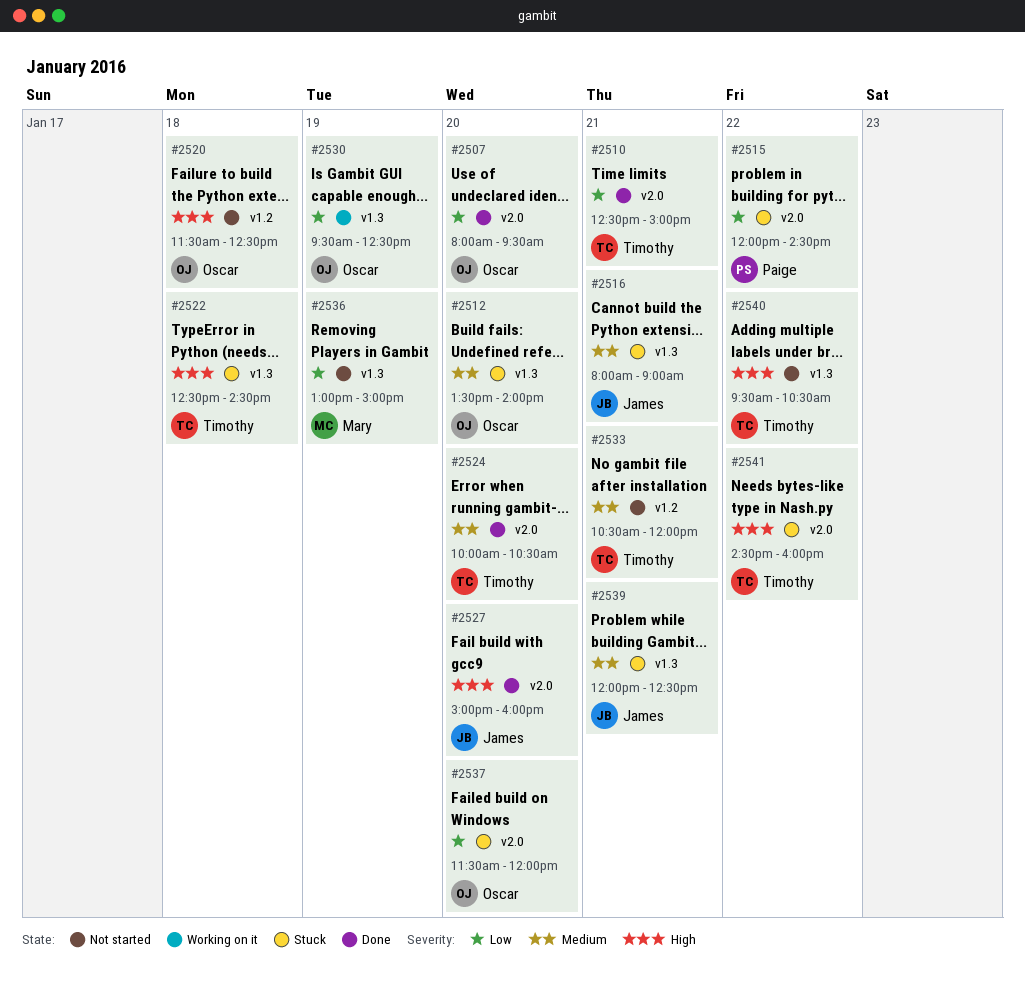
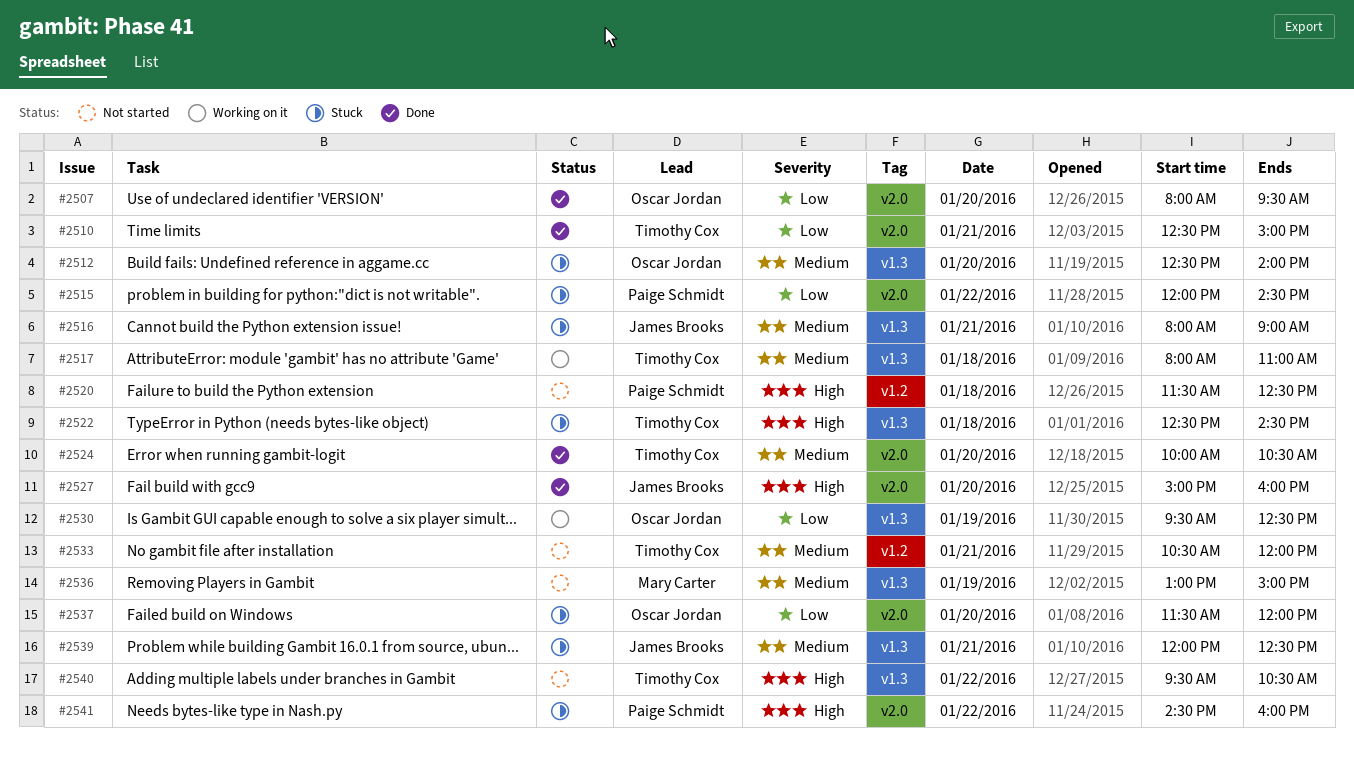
#2512, begins: 13:30 -> 12:30
#2517: none -> present
#2520, owner: Oscar Jordan -> Paige Schmidt
#2536, priority: Low -> Medium
#2541, owner: Timothy Cox -> Paige Schmidt

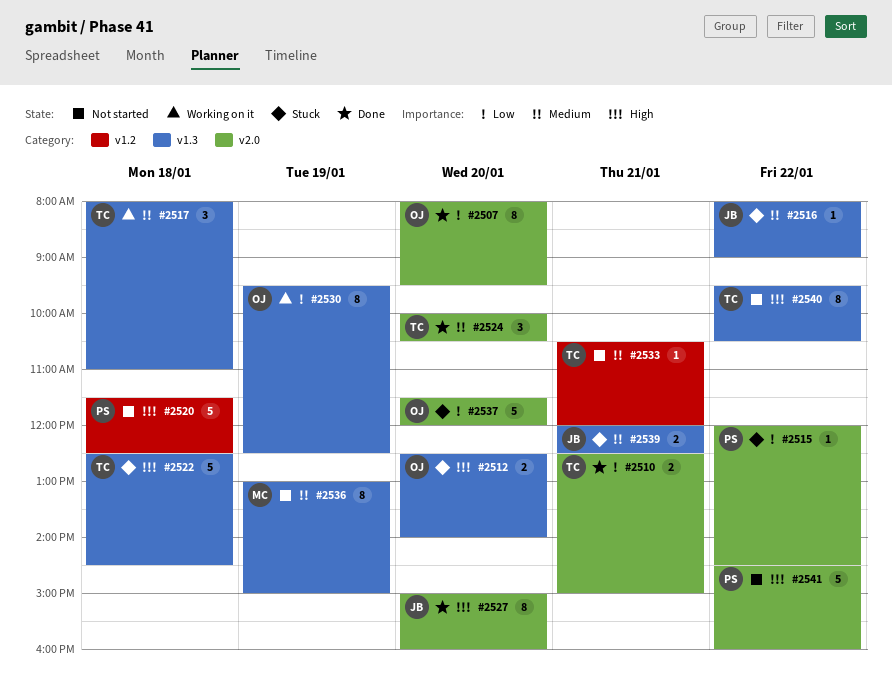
#2512, priority: Medium -> High
#2516, day: Jan 21 -> Jan 22
#2541, status: Stuck -> Not started

